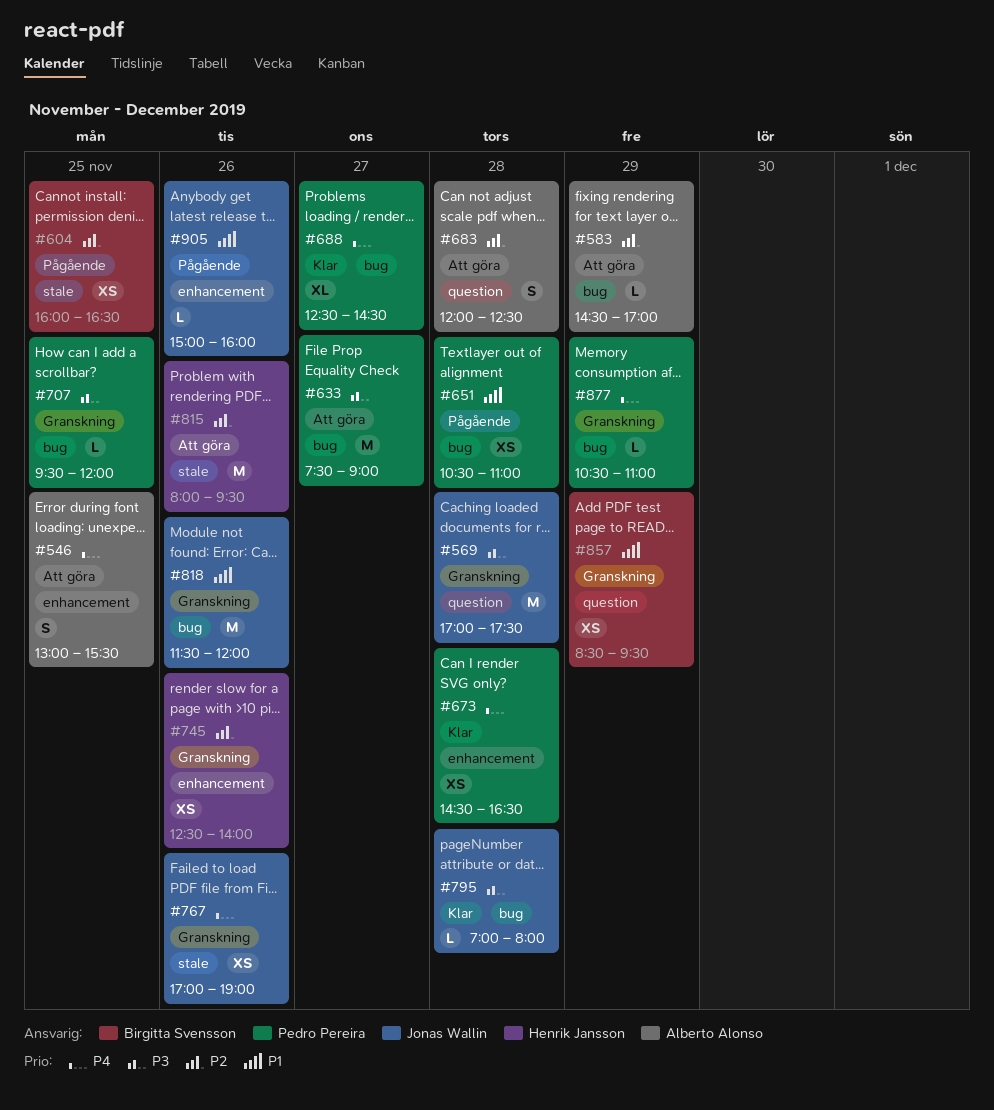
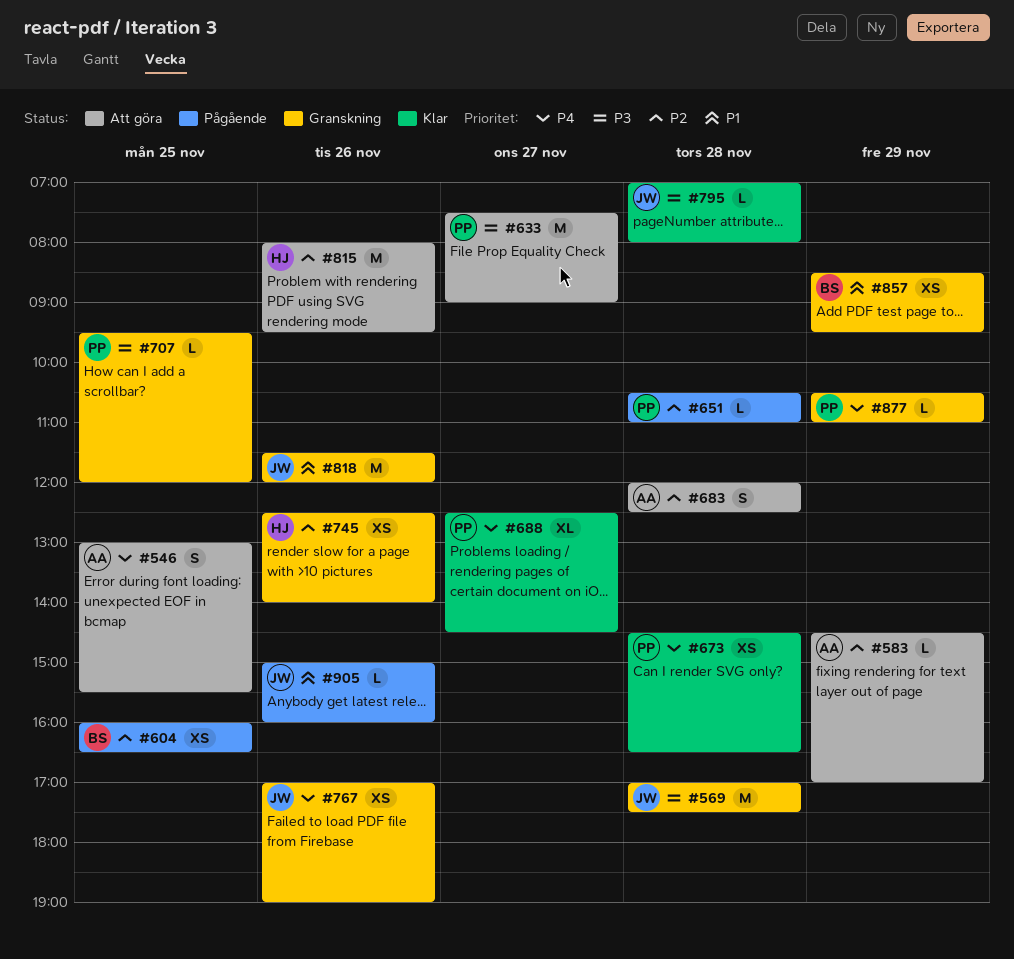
#651, priority: P1 -> P2
#651, estimate: XS -> L

